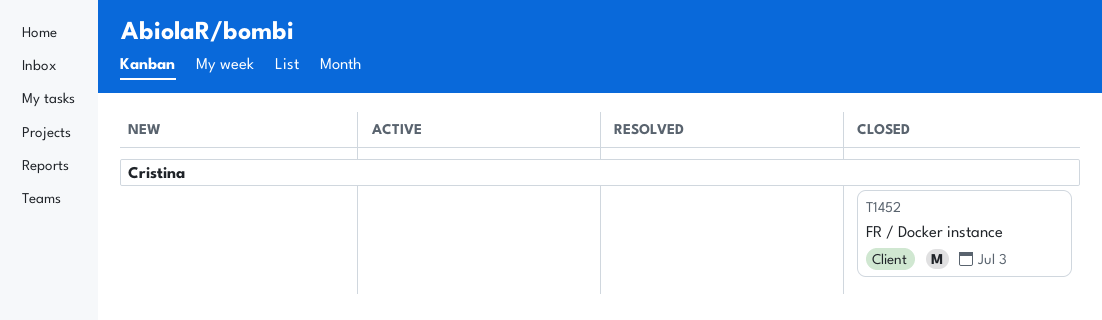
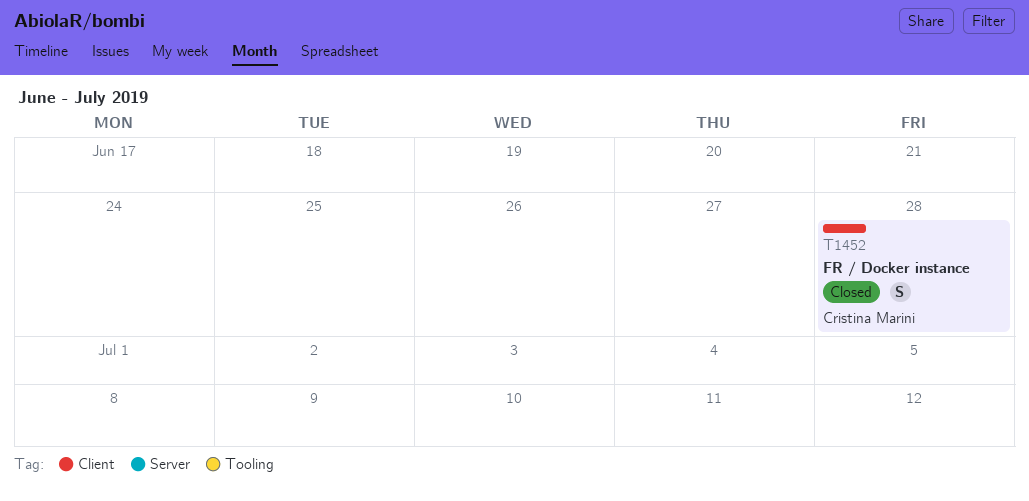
T1452, estimate: M -> S
T1452, due: Jul 3 -> Jun 28

